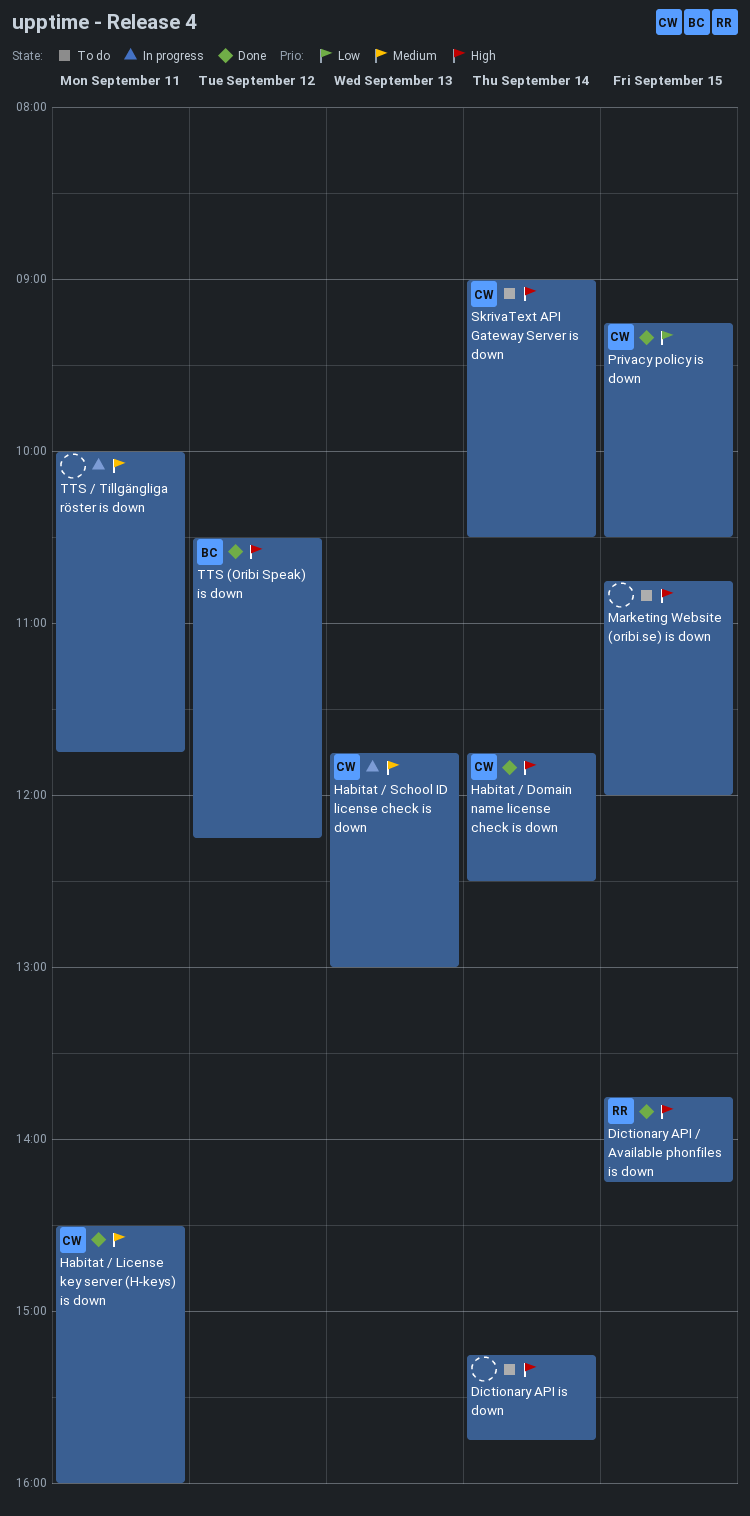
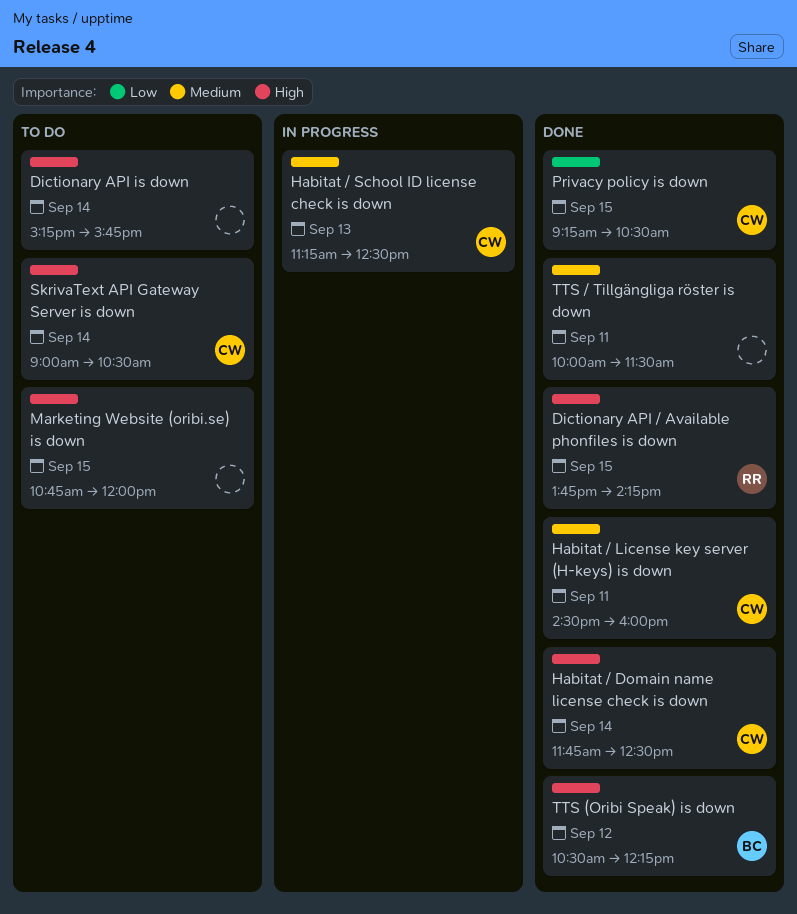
Habitat / School ID license check is down, begins: 11:45 -> 11:15
Habitat / School ID license check is down, ends: 13:00 -> 12:30
TTS / Tillgängliga röster is down, status: In progress -> Done
TTS / Tillgängliga röster is down, ends: 11:45 -> 11:30

